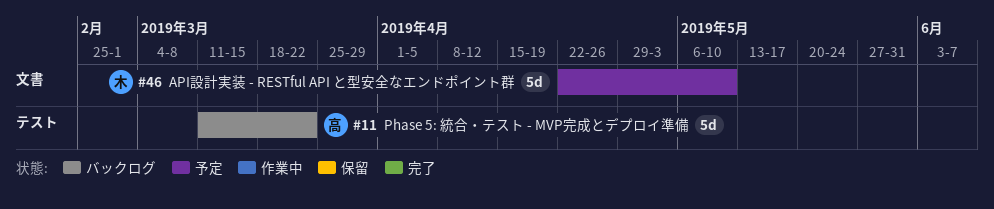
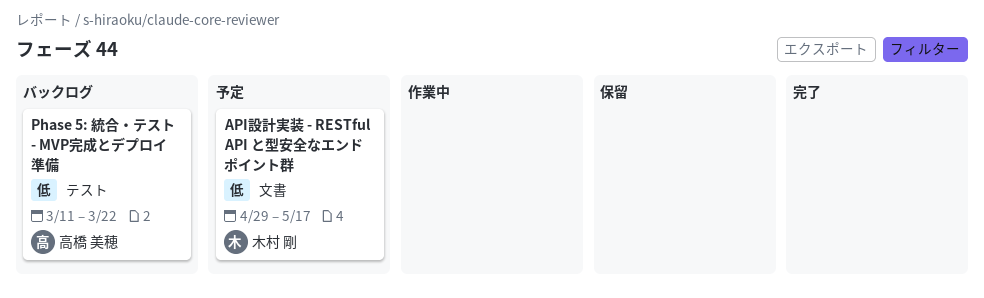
API設計実装 - RESTful API と型安全なエンドポイント群, start: Apr 22 -> Apr 29
API設計実装 - RESTful API と型安全なエンドポイント群, due: May 10 -> May 17

